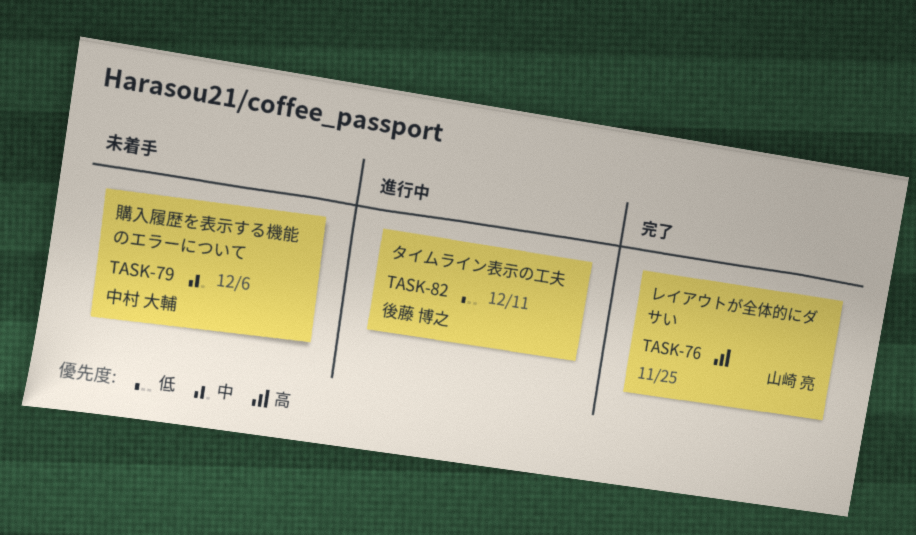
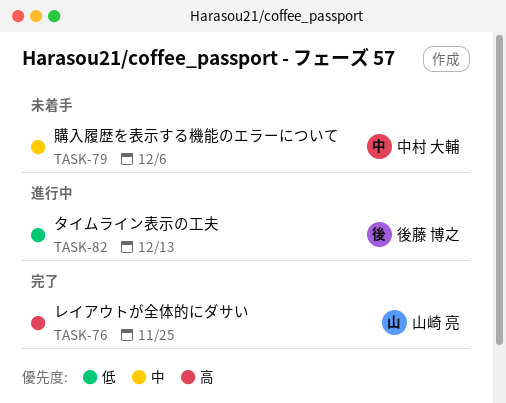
TASK-82, due: Dec 11 -> Dec 13

